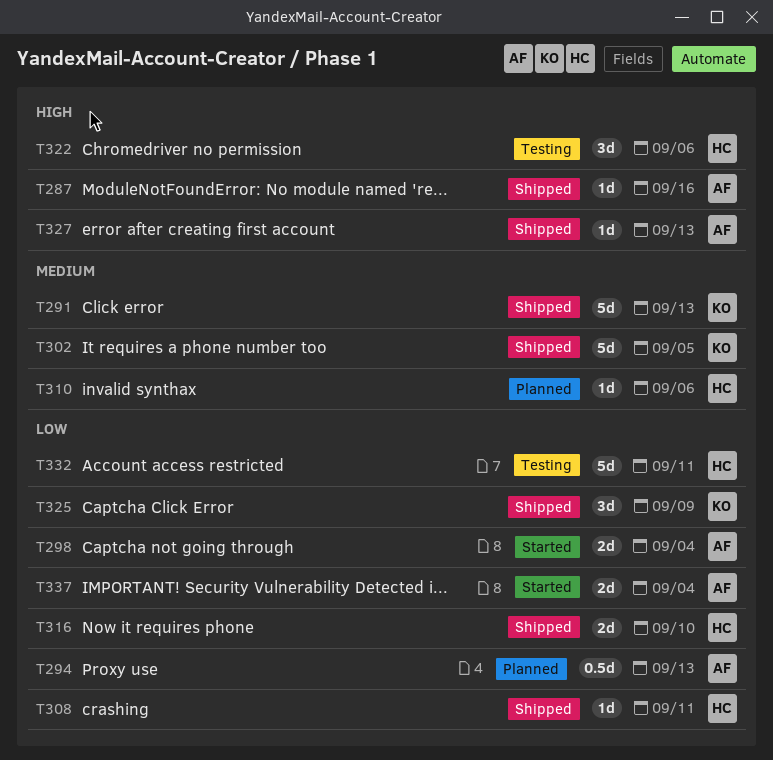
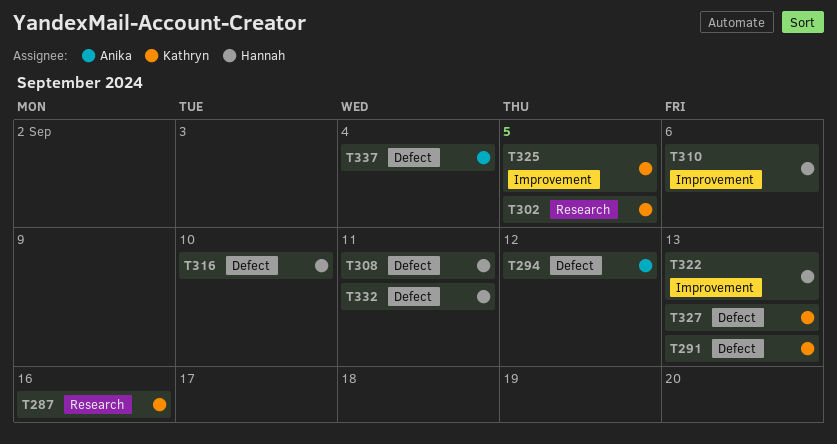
T287, owner: Anika -> Kathryn
T294, due: Sep 13 -> Sep 12
T298: present -> none
T322, due: Sep 6 -> Sep 13
T325, due: Sep 9 -> Sep 5
T327, owner: Anika -> Kathryn

